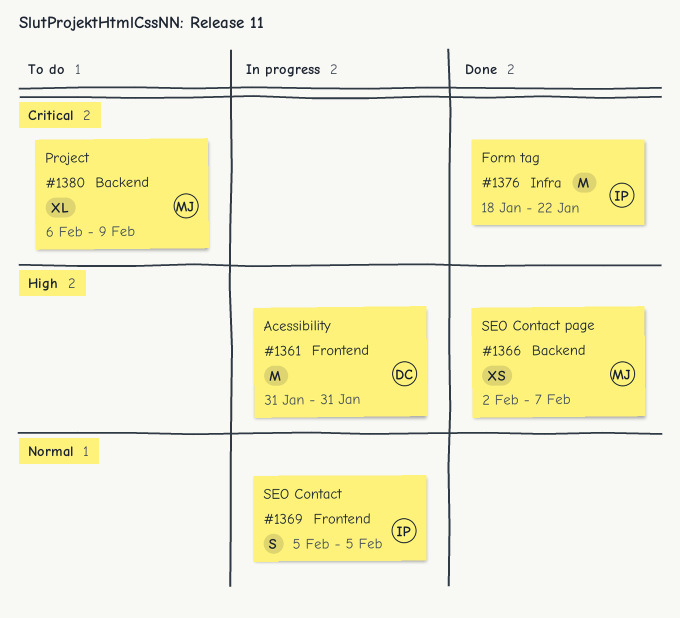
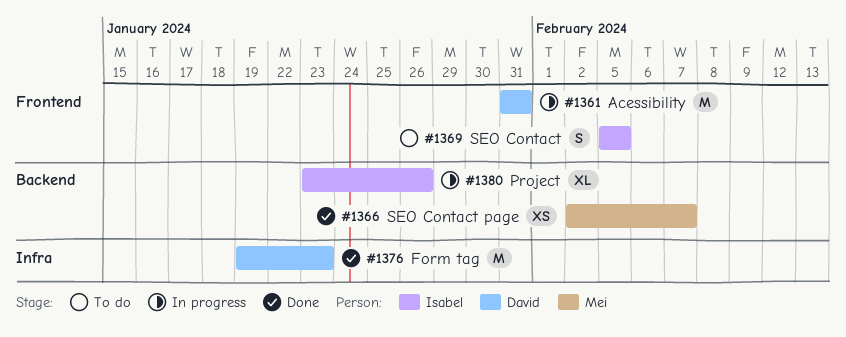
#1369, status: In progress -> To do
#1376, owner: Isabel -> David
#1376, start: Jan 18 -> Jan 19
#1376, due: Jan 22 -> Jan 23
#1380, status: To do -> In progress
#1380, owner: Mei -> Isabel
#1380, start: Feb 6 -> Jan 23
#1380, due: Feb 9 -> Jan 26

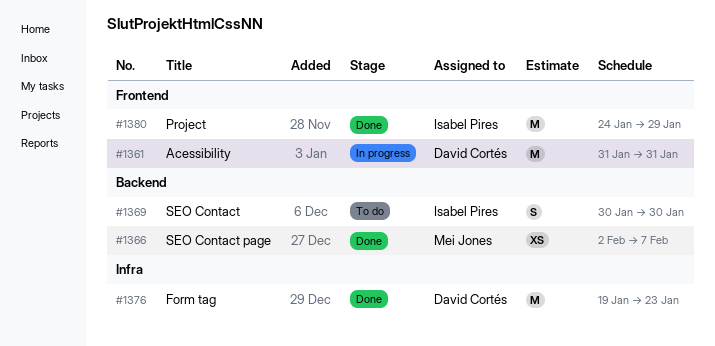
#1369, label: Frontend -> Backend
#1369, start: Feb 5 -> Jan 30
#1369, due: Feb 5 -> Jan 30
#1380, status: In progress -> Done
#1380, label: Backend -> Frontend
#1380, estimate: XL -> M
#1380, start: Jan 23 -> Jan 24
#1380, due: Jan 26 -> Jan 29

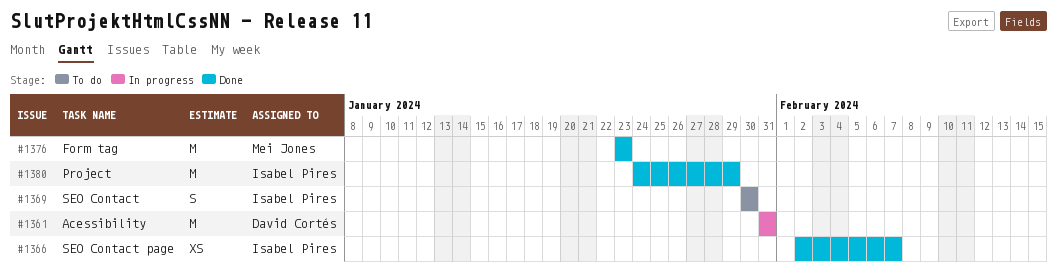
#1366, owner: Mei Jones -> Isabel Pires
#1376, owner: David Cortés -> Mei Jones
#1376, start: Jan 19 -> Jan 23

